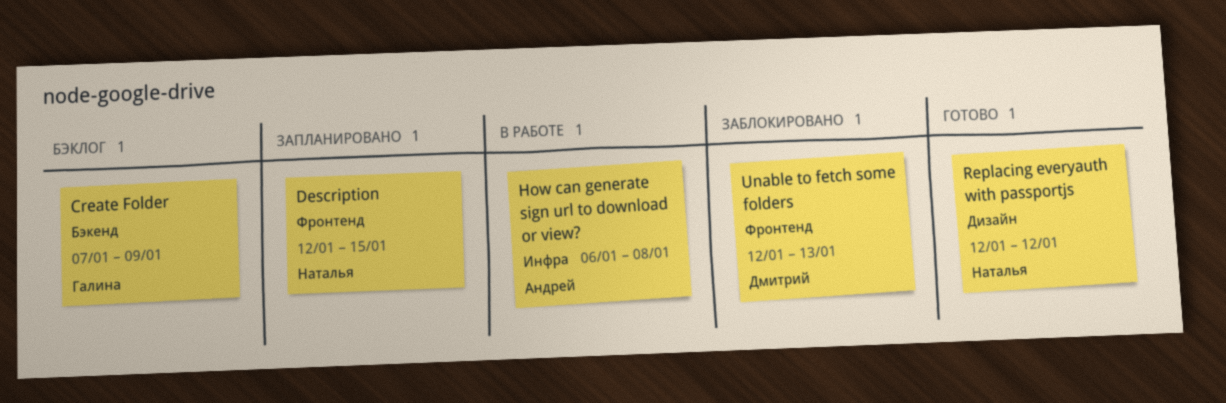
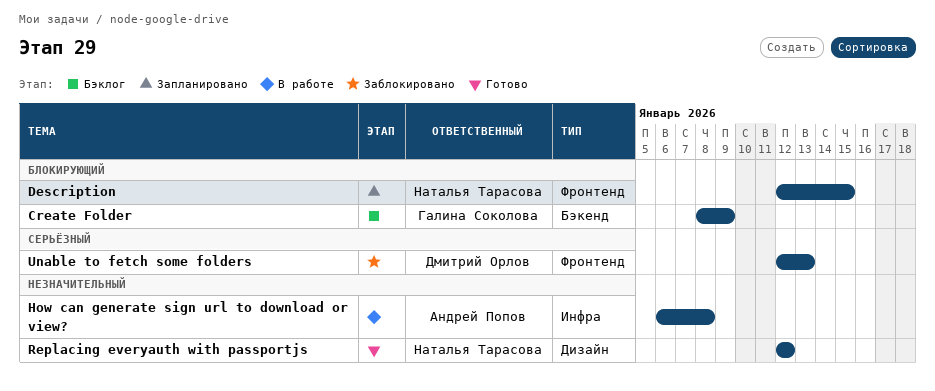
Create Folder, start: Jan 7 -> Jan 8

